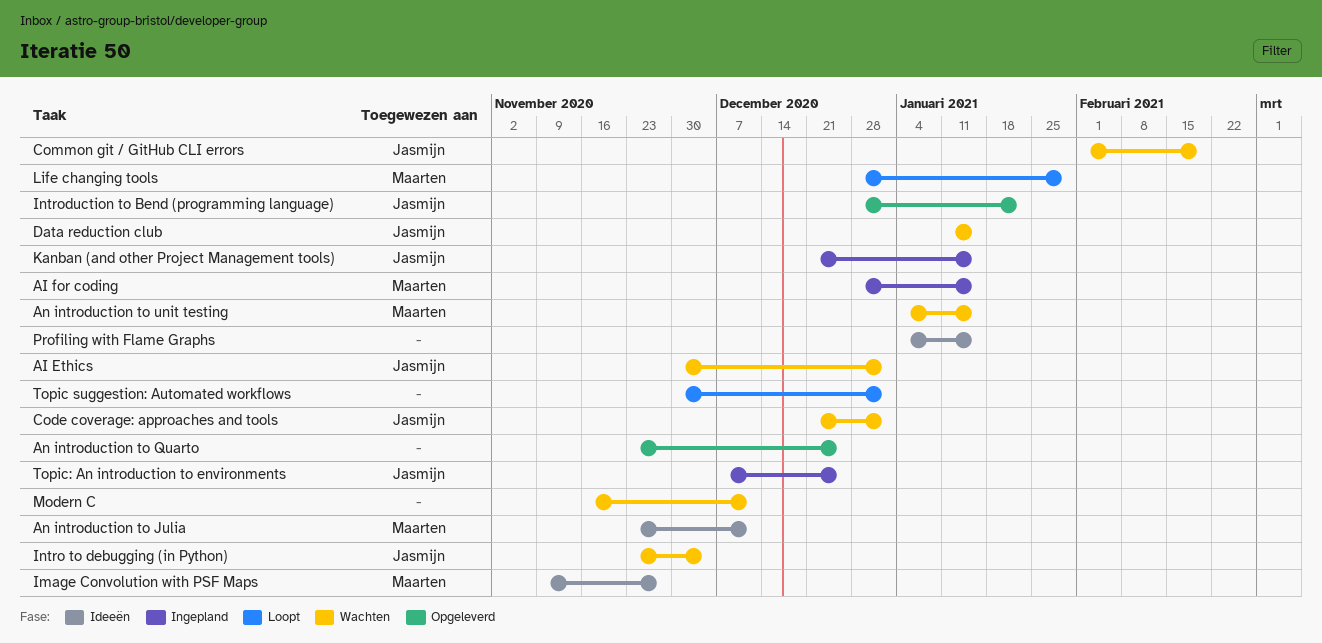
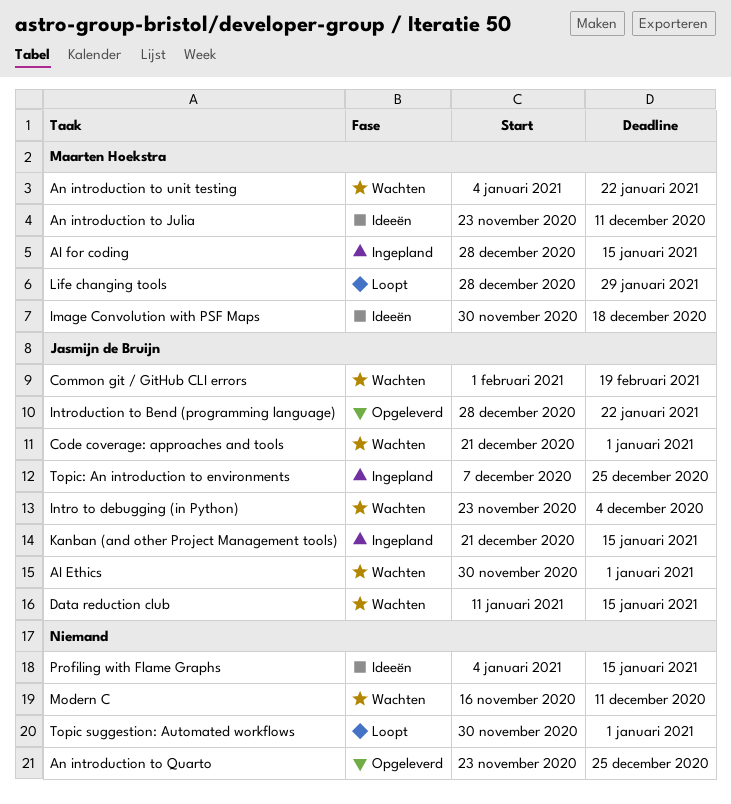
An introduction to unit testing, due: Jan 15 -> Jan 22
Image Convolution with PSF Maps, start: Nov 9 -> Nov 30
Image Convolution with PSF Maps, due: Nov 27 -> Dec 18

